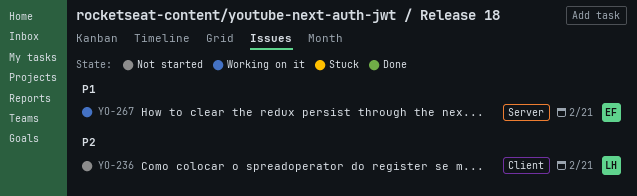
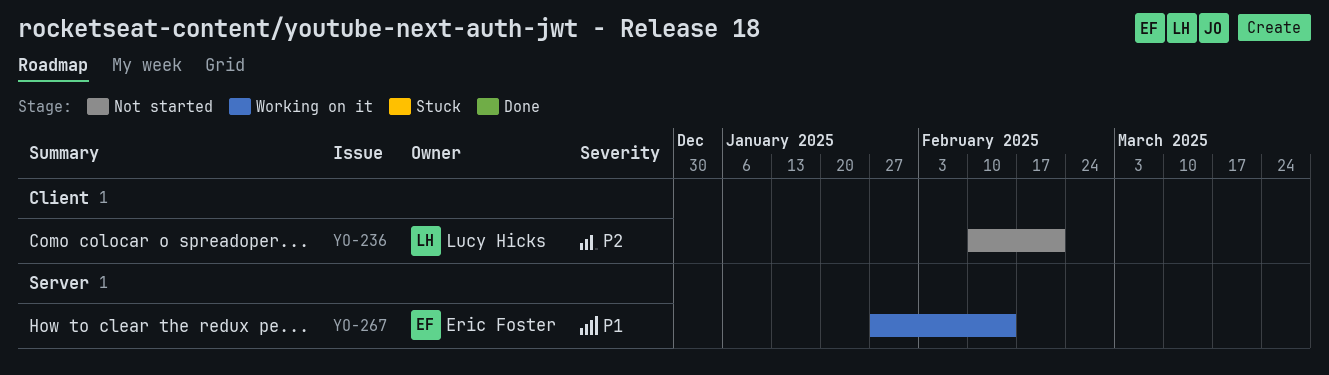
YO-267, due: Feb 21 -> Feb 14

